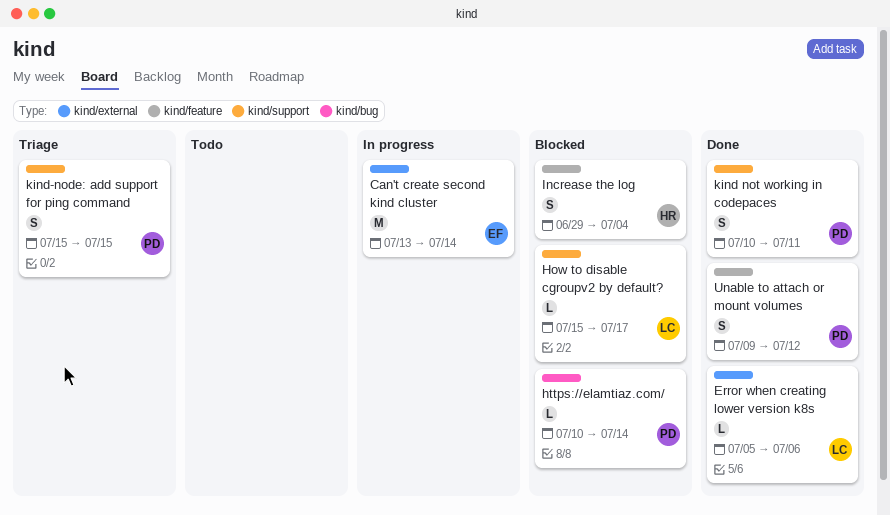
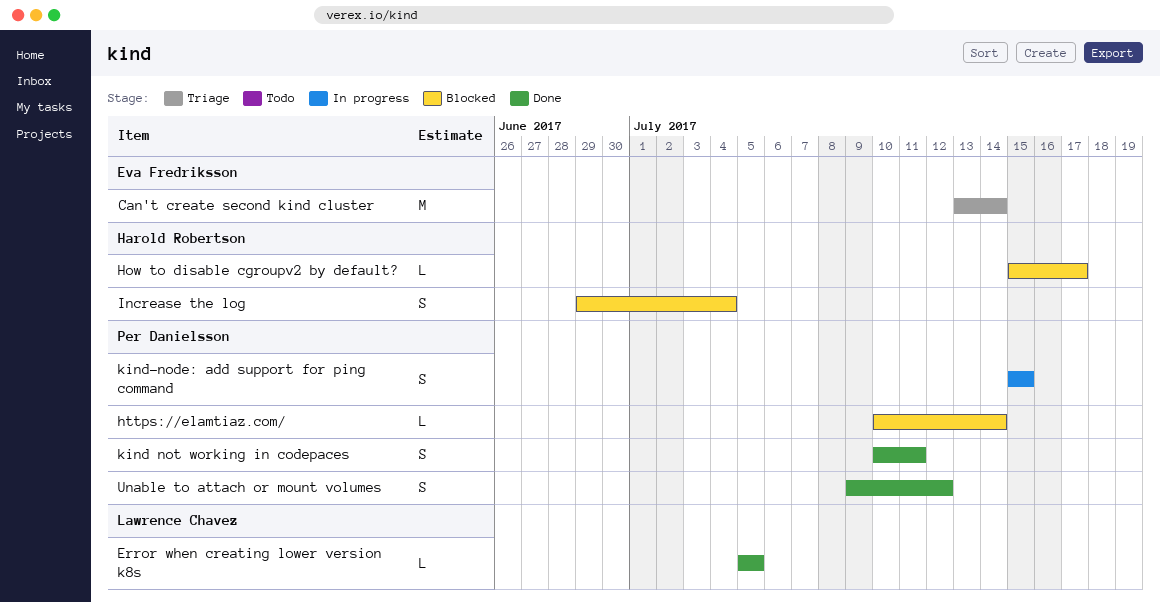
Can't create second kind cluster, status: In progress -> Triage
Error when creating lower version k8s, due: Jul 6 -> Jul 5
How to disable cgroupv2 by default?, owner: Lawrence Chavez -> Harold Robertson
kind-node: add support for ping command, status: Triage -> In progress

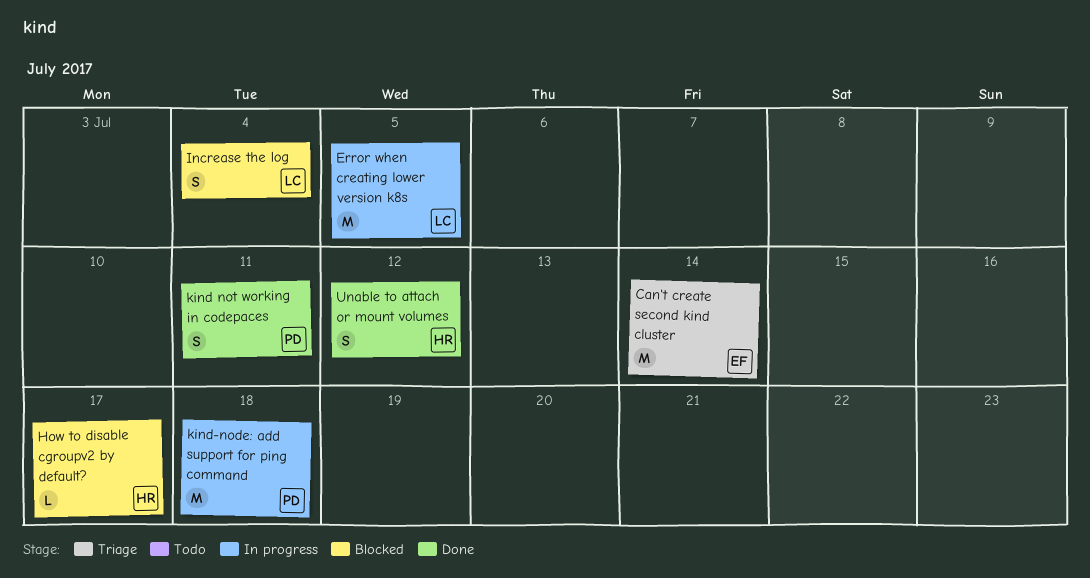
Error when creating lower version k8s, status: Done -> In progress
Error when creating lower version k8s, estimate: L -> M
https://elamtiaz.com/: present -> none
Increase the log, owner: Harold Robertson -> Lawrence Chavez
kind-node: add support for ping command, estimate: S -> M
kind-node: add support for ping command, due: Jul 15 -> Jul 18
Unable to attach or mount volumes, owner: Per Danielsson -> Harold Robertson

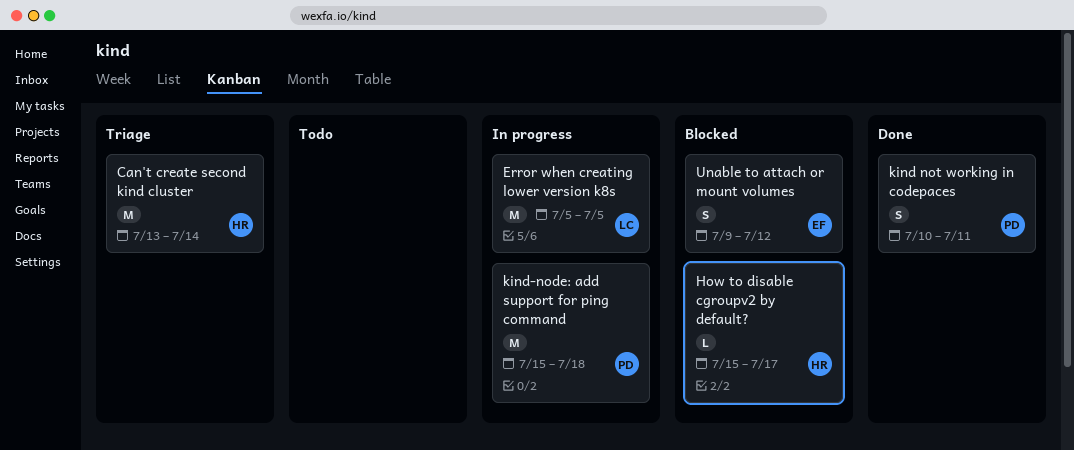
Can't create second kind cluster, owner: EF -> HR
Increase the log: present -> none
Unable to attach or mount volumes, status: Done -> Blocked
Unable to attach or mount volumes, owner: HR -> EF

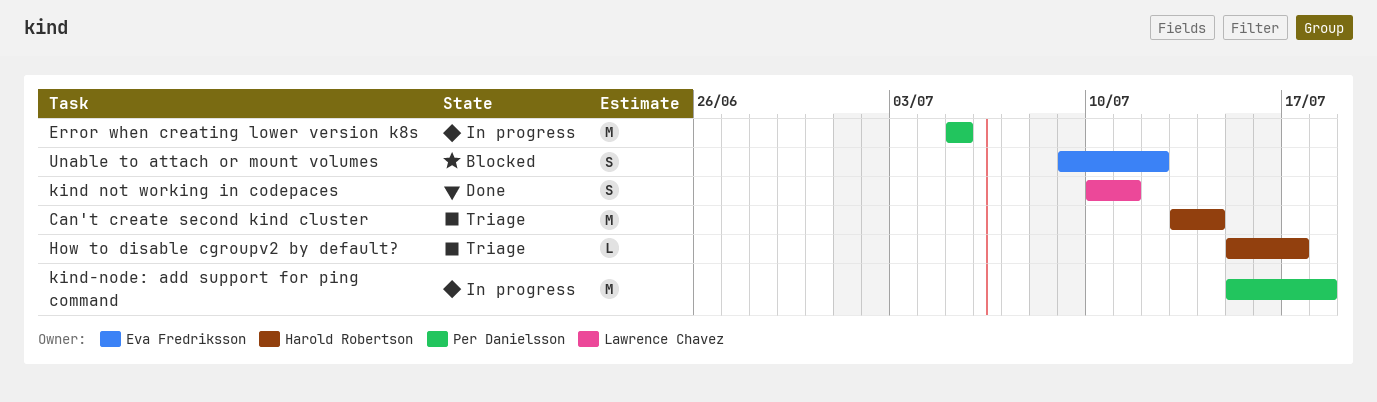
Error when creating lower version k8s, owner: Lawrence Chavez -> Per Danielsson
How to disable cgroupv2 by default?, status: Blocked -> Triage
kind not working in codepaces, owner: Per Danielsson -> Lawrence Chavez

